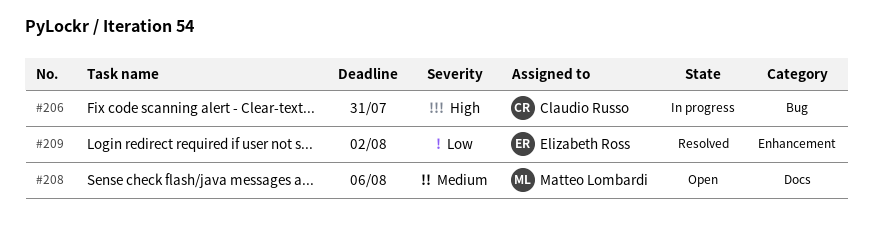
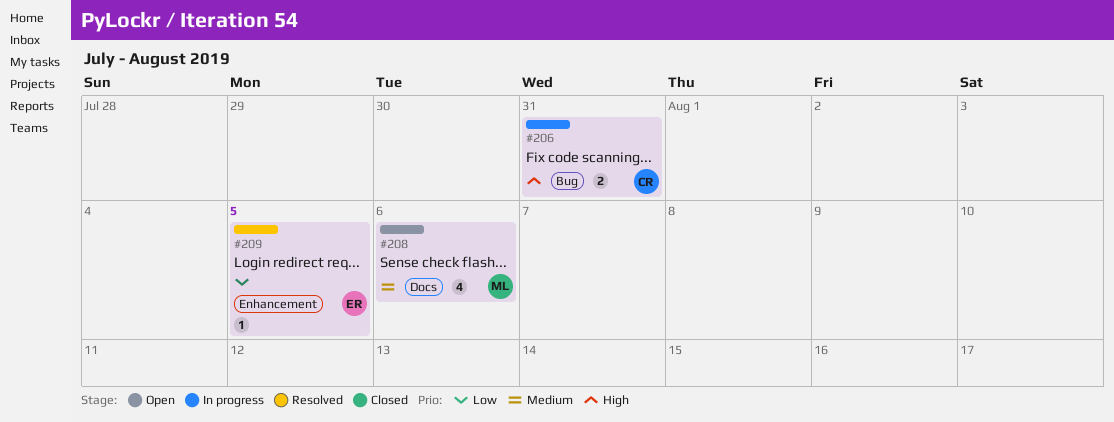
#209, due: Aug 2 -> Aug 5

